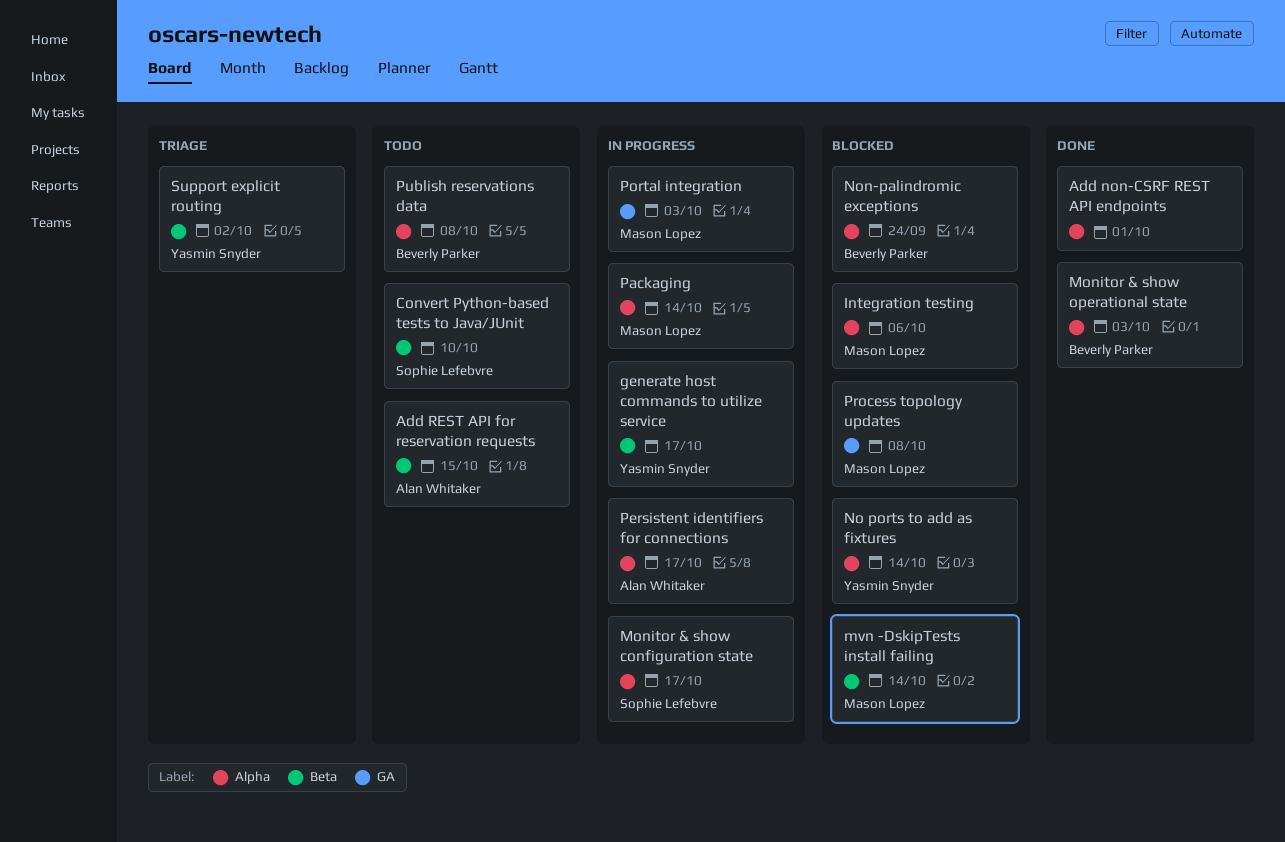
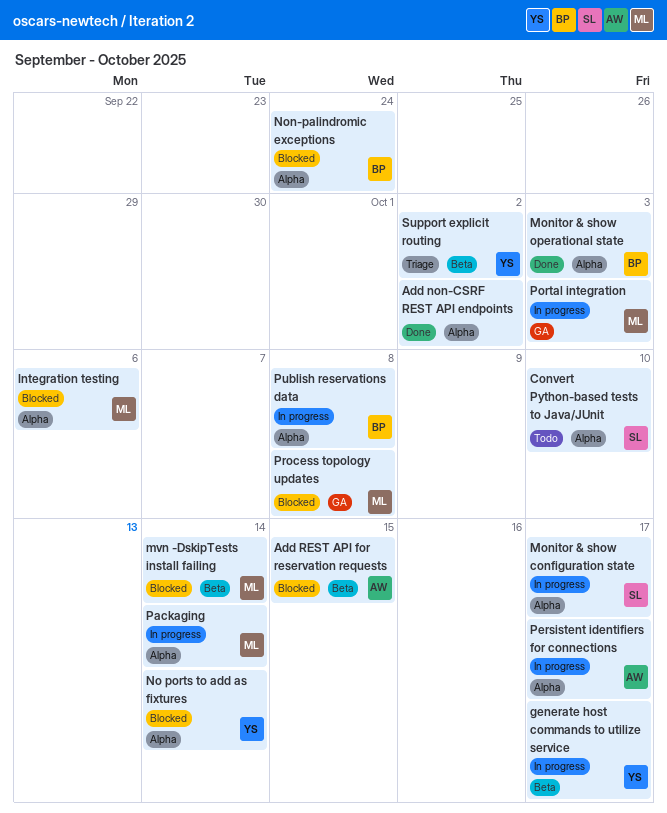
Add non-CSRF REST API endpoints, due: Oct 1 -> Oct 2
Add REST API for reservation requests, status: Todo -> Blocked
Convert Python-based tests to Java/JUnit, label: Beta -> Alpha
Publish reservations data, status: Todo -> In progress

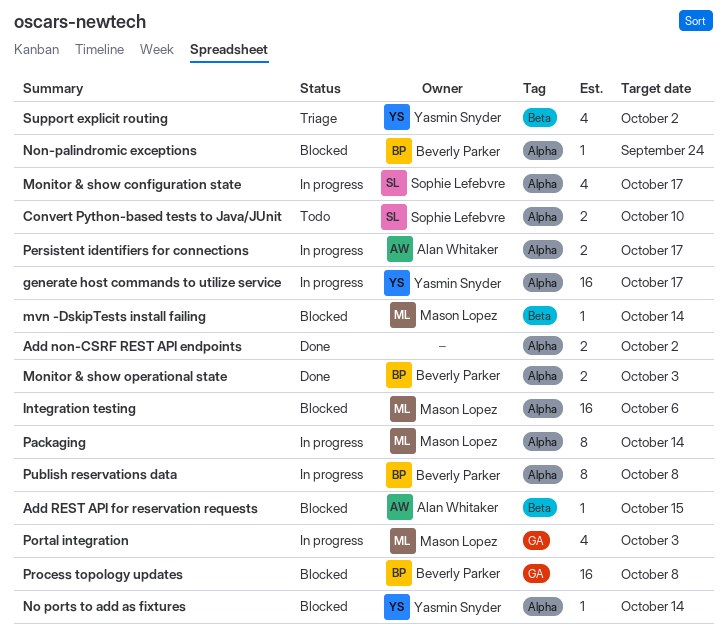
generate host commands to utilize service, label: Beta -> Alpha
Process topology updates, owner: Mason Lopez -> Beverly Parker

